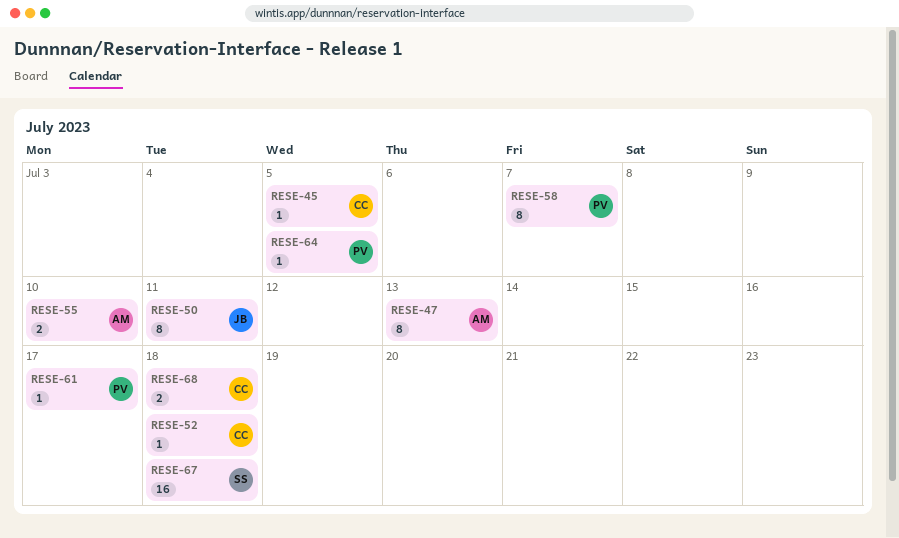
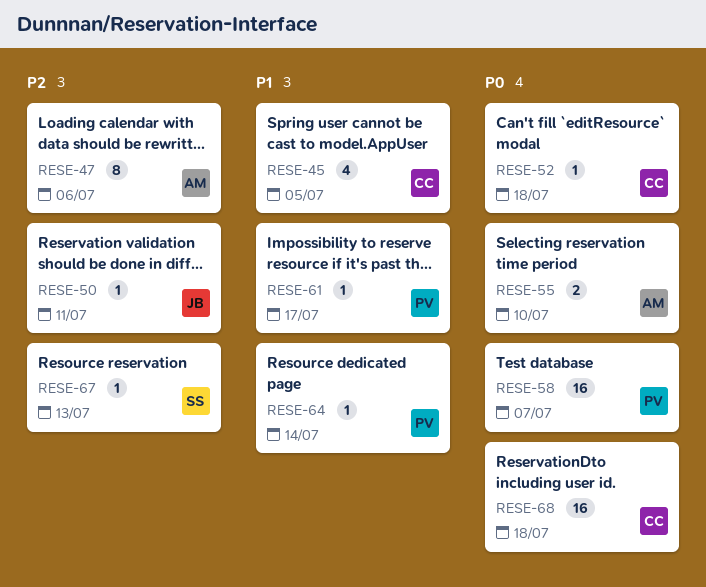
RESE-45, estimate: 1 -> 4
RESE-47, due: Jul 13 -> Jul 6
RESE-50, estimate: 8 -> 1
RESE-58, estimate: 8 -> 16
RESE-64, due: Jul 5 -> Jul 14
RESE-67, estimate: 16 -> 1
RESE-67, due: Jul 18 -> Jul 13
RESE-68, estimate: 2 -> 16

